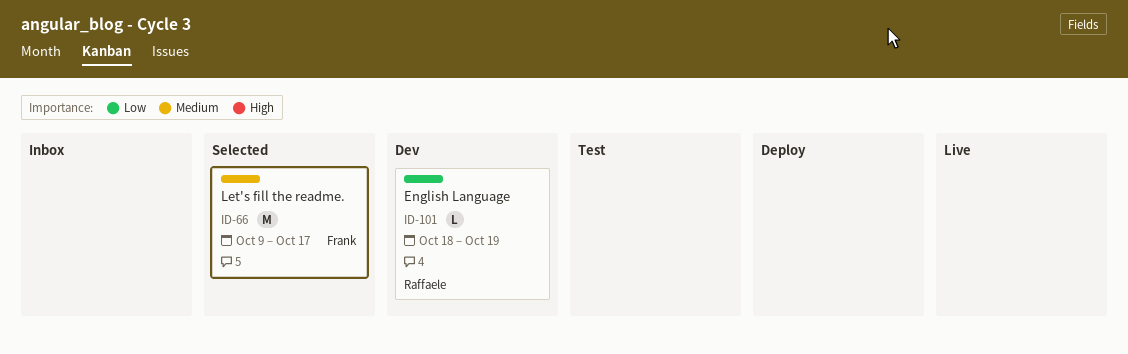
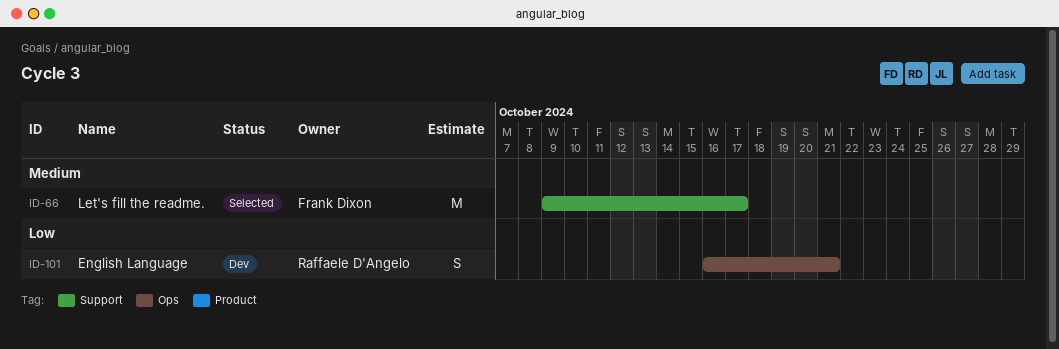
ID-101, estimate: L -> S
ID-101, start: Oct 18 -> Oct 16
ID-101, due: Oct 19 -> Oct 21

